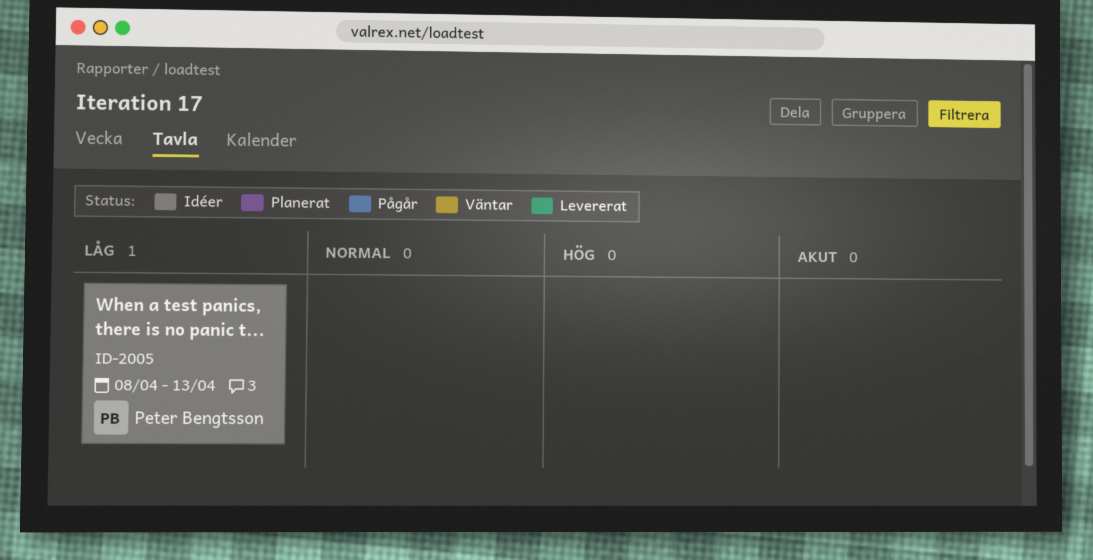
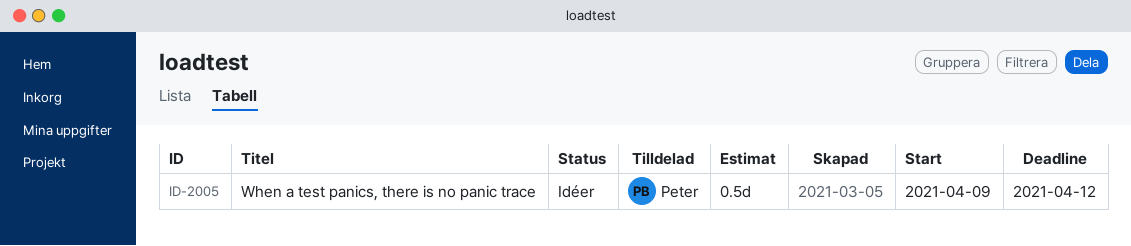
ID-2005, start: Apr 8 -> Apr 9
ID-2005, due: Apr 13 -> Apr 12

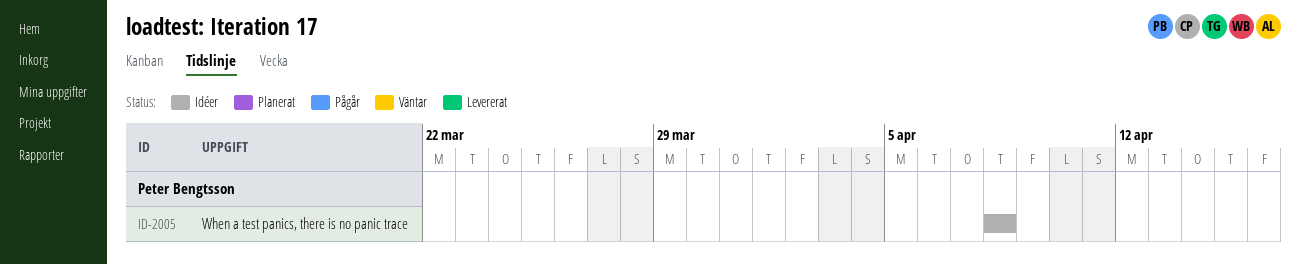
ID-2005, start: Apr 9 -> Apr 8
ID-2005, due: Apr 12 -> Apr 8

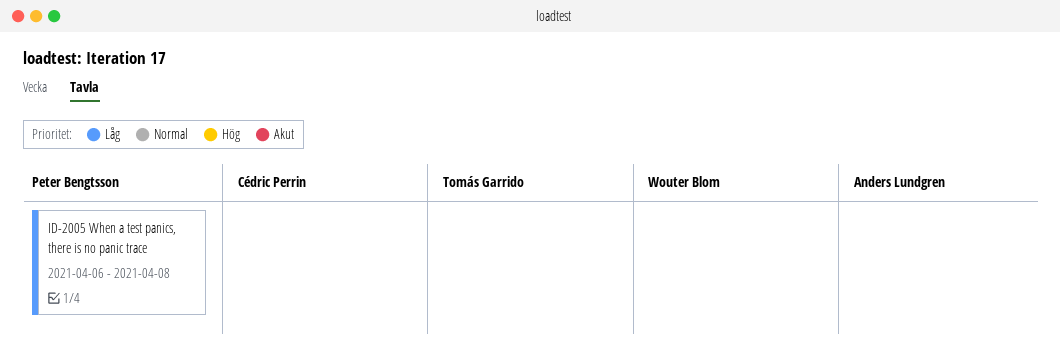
ID-2005, start: Apr 8 -> Apr 6

